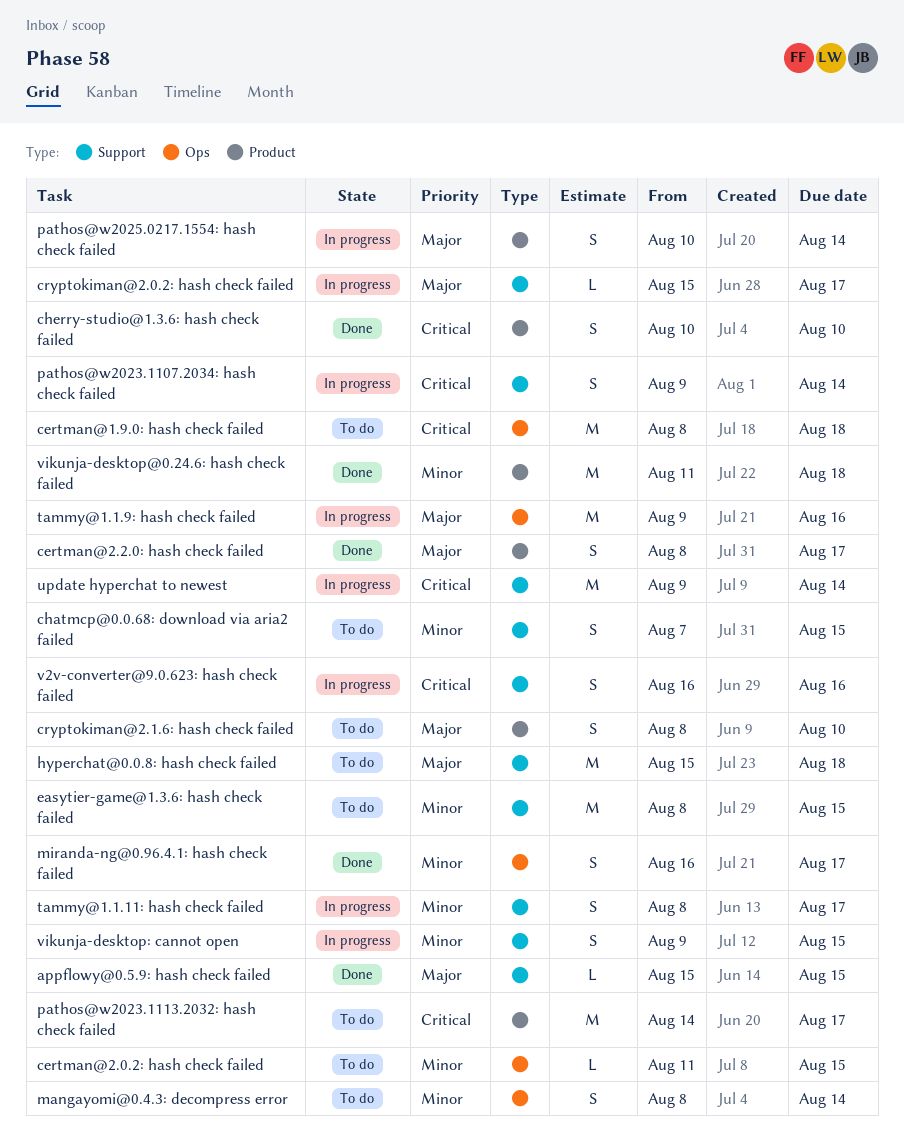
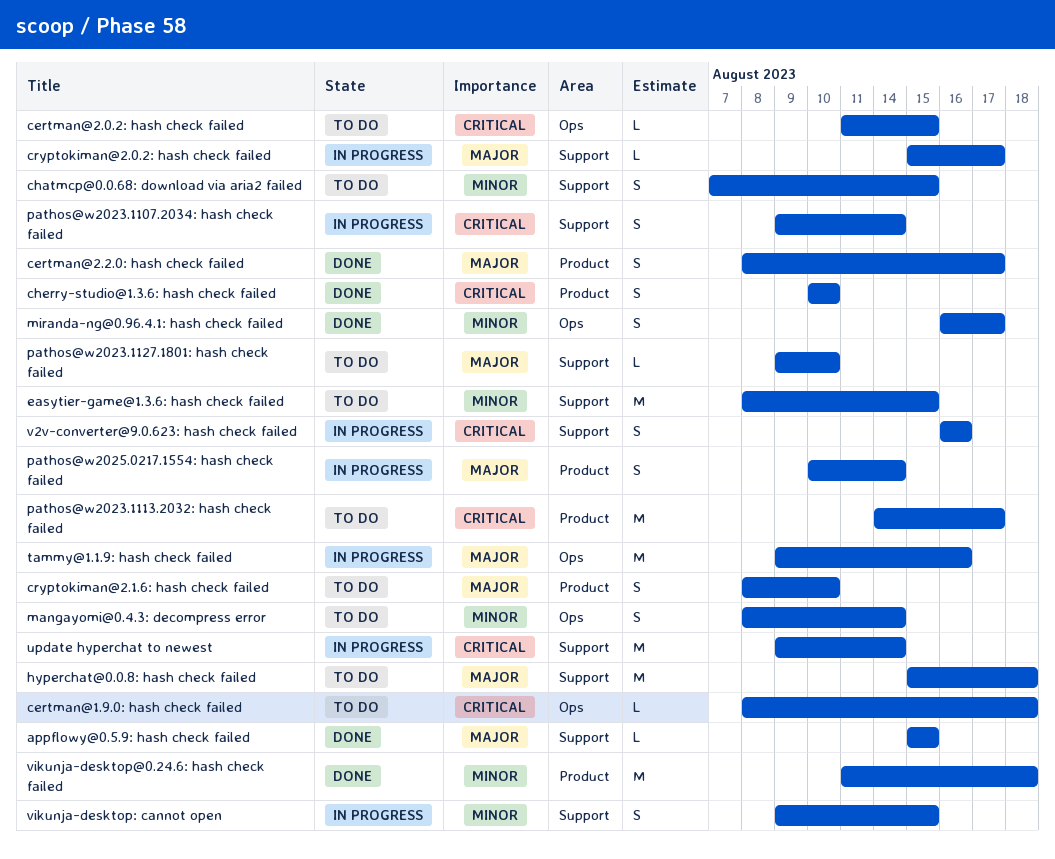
certman@1.9.0: hash check failed, estimate: M -> L
certman@2.0.2: hash check failed, priority: Minor -> Critical
pathos@w2023.1127.1801: hash check failed: none -> present
tammy@1.1.11: hash check failed: present -> none

